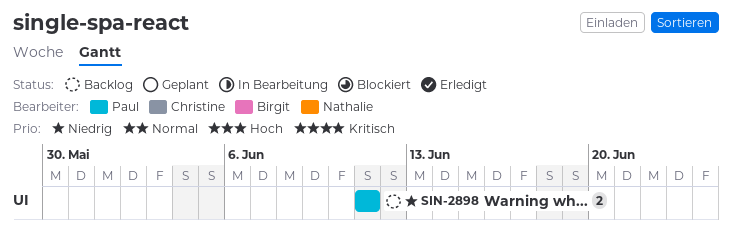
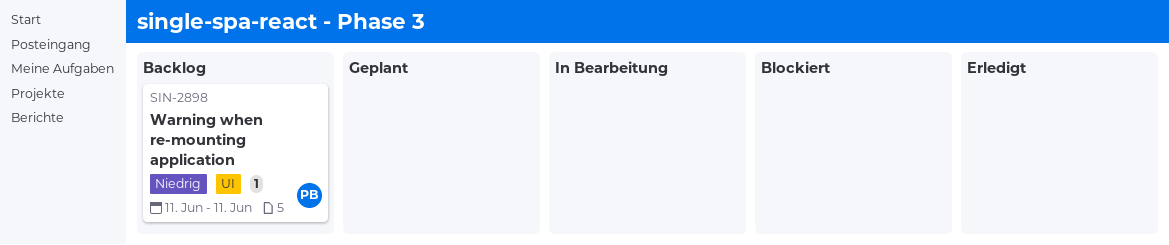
SIN-2898, estimate: 2 -> 1

